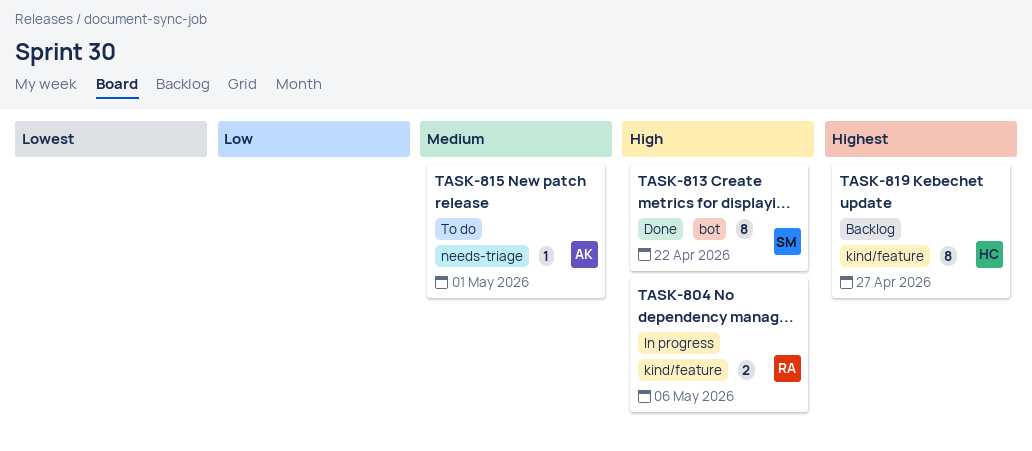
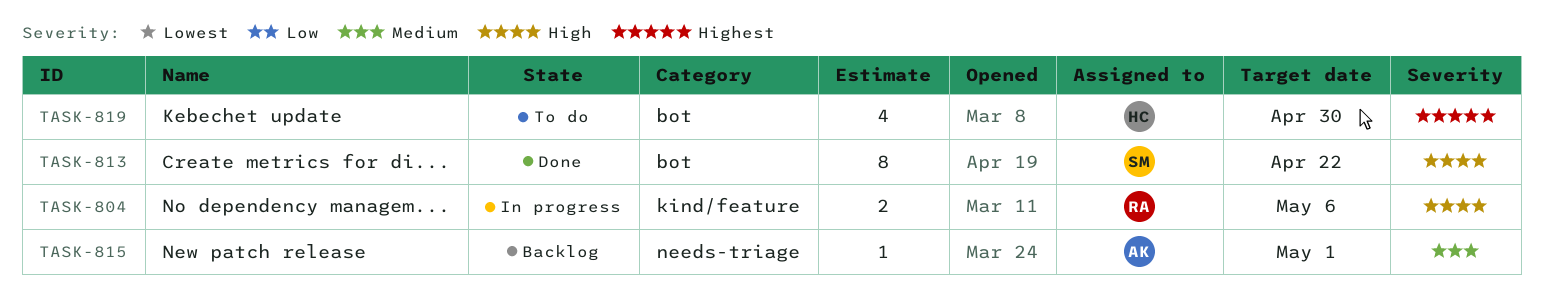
TASK-815, status: To do -> Backlog
TASK-819, status: Backlog -> To do
TASK-819, label: kind/feature -> bot
TASK-819, estimate: 8 -> 4
TASK-819, due: Apr 27 -> Apr 30

